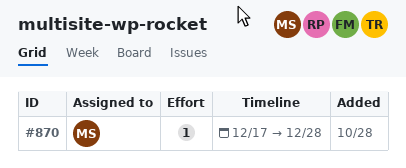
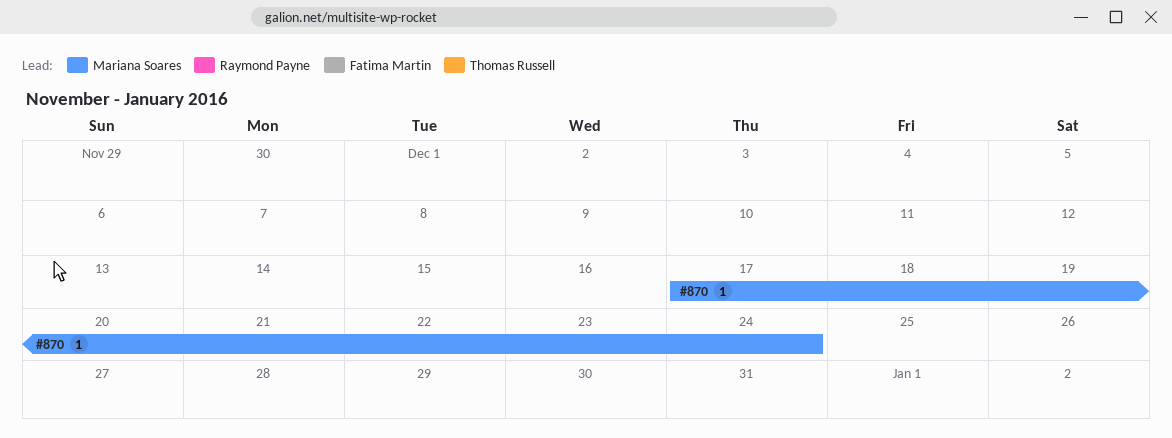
#870, due: Dec 28 -> Dec 24

